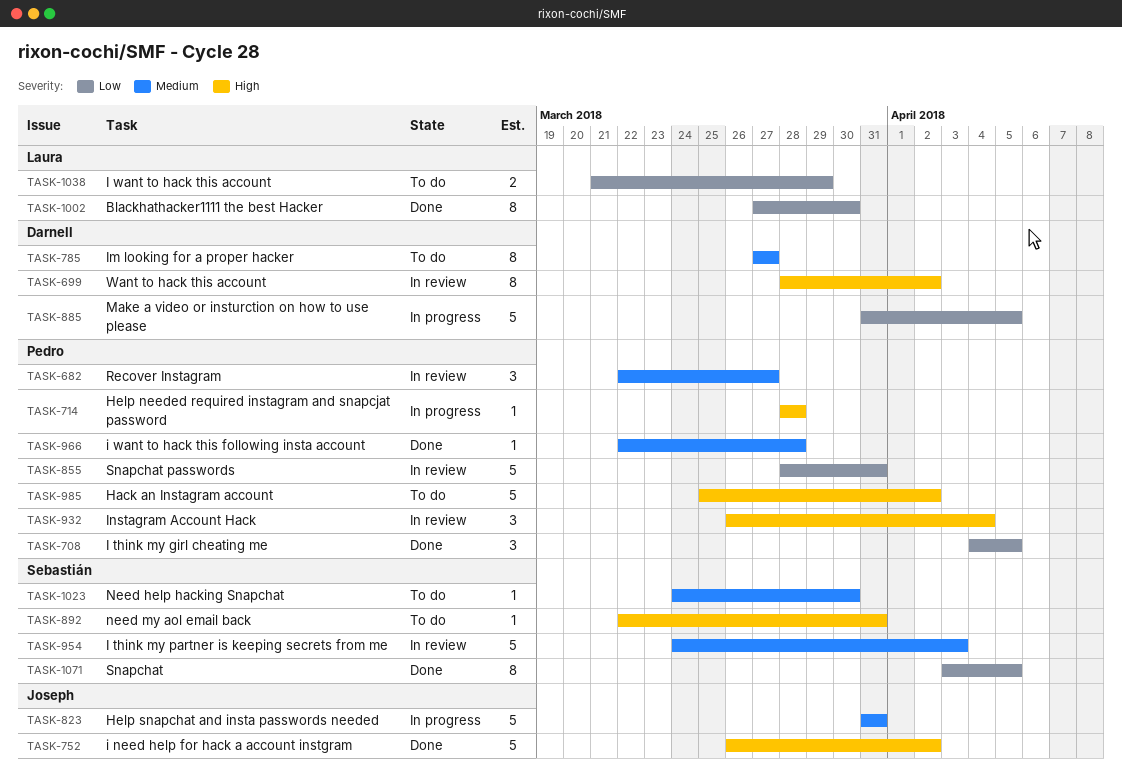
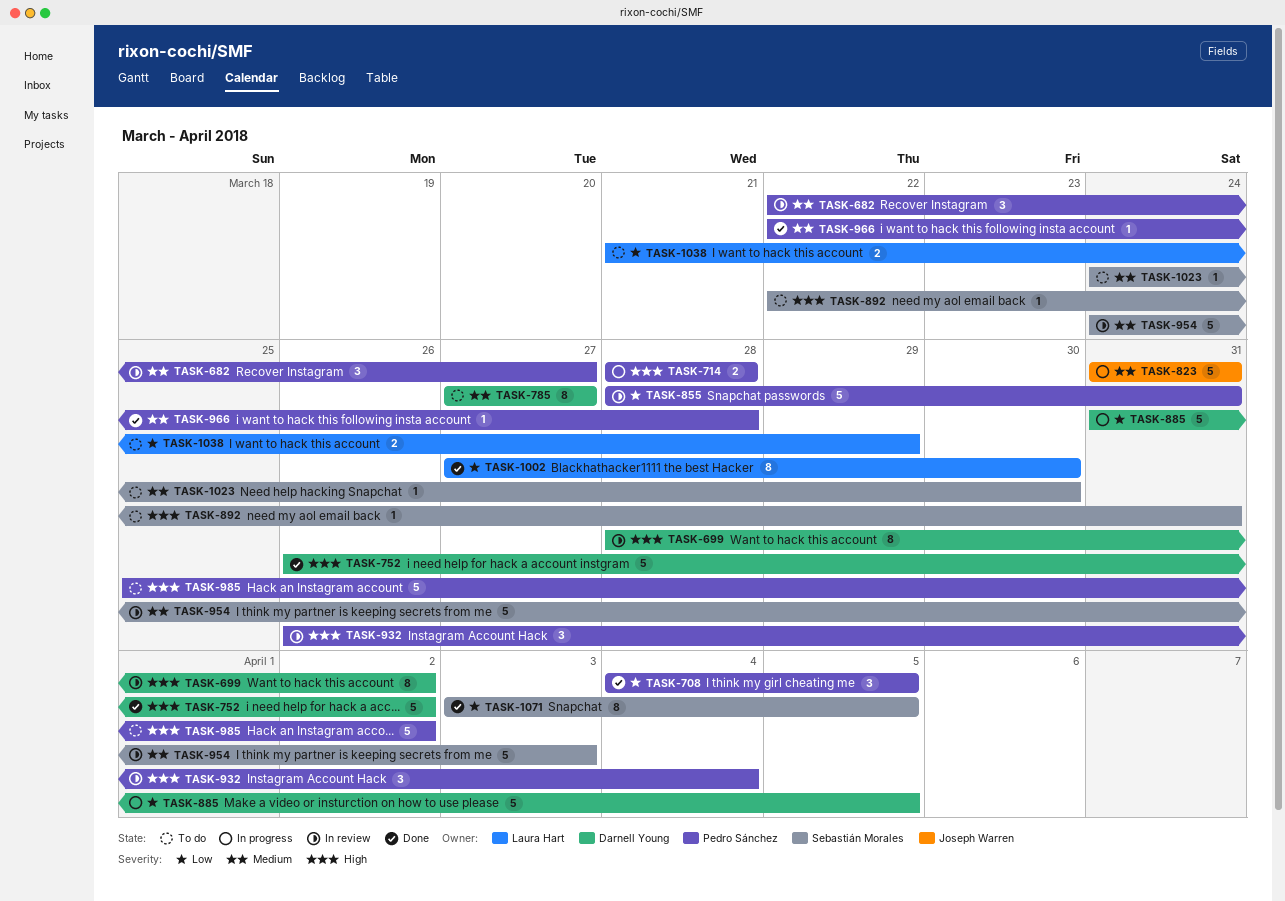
TASK-714, estimate: 1 -> 2
TASK-752, owner: Joseph Warren -> Darnell Young

